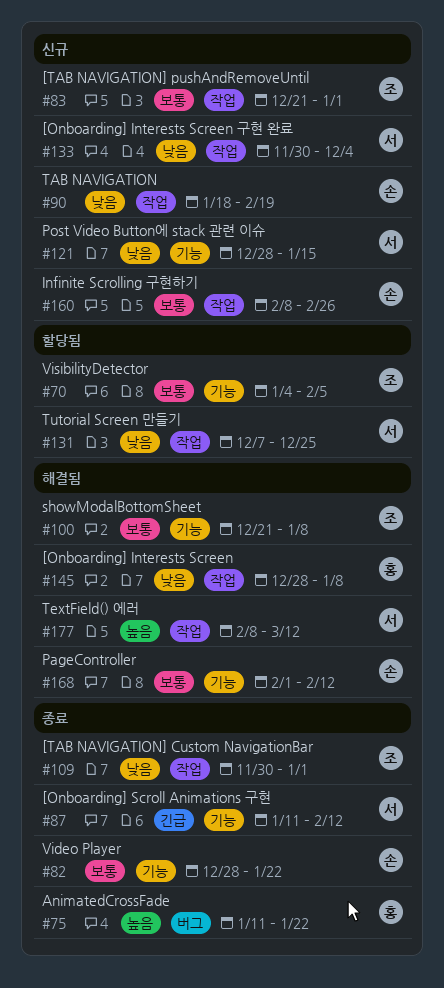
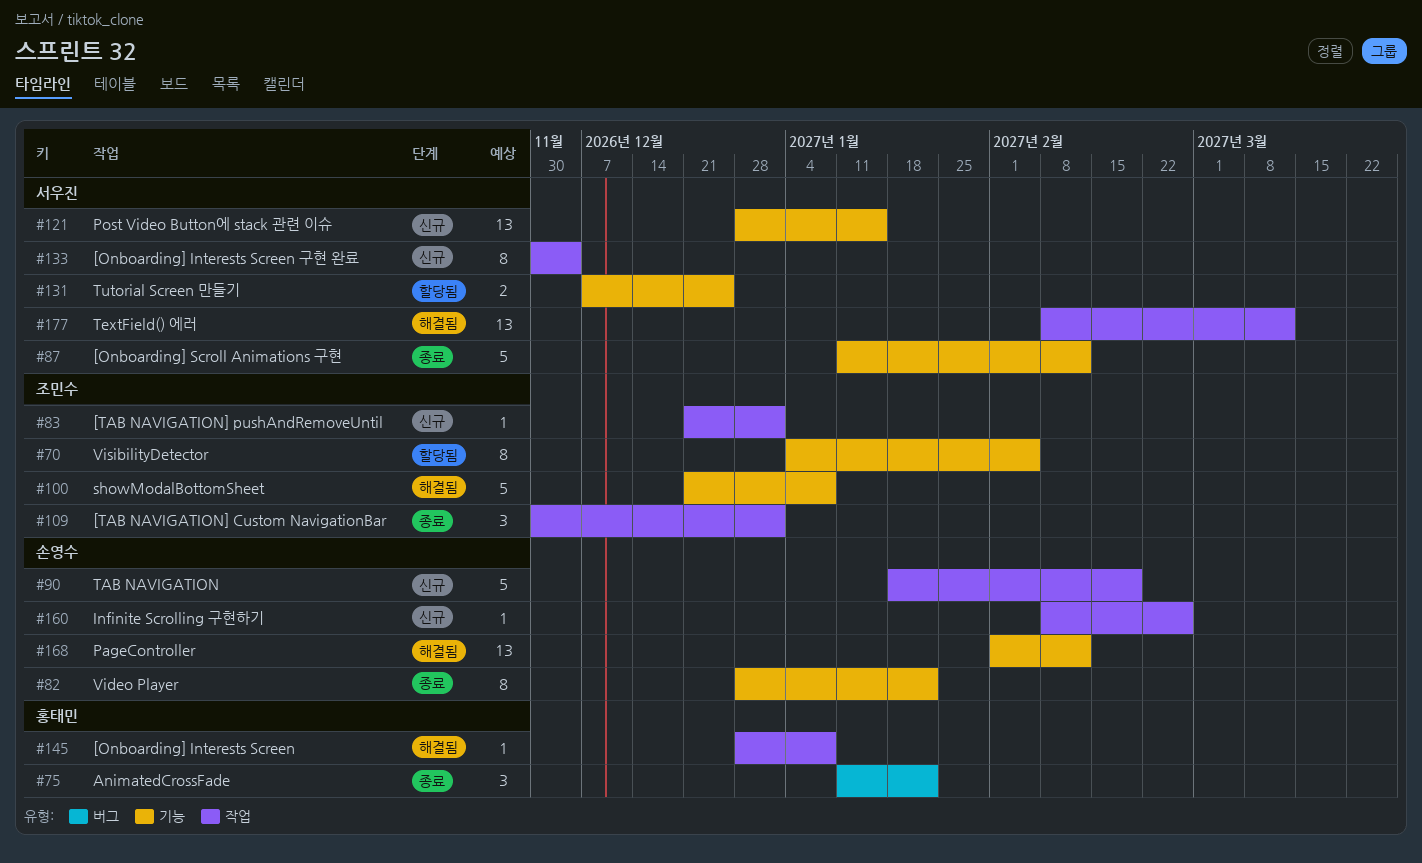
#131, label: 작업 -> 기능

